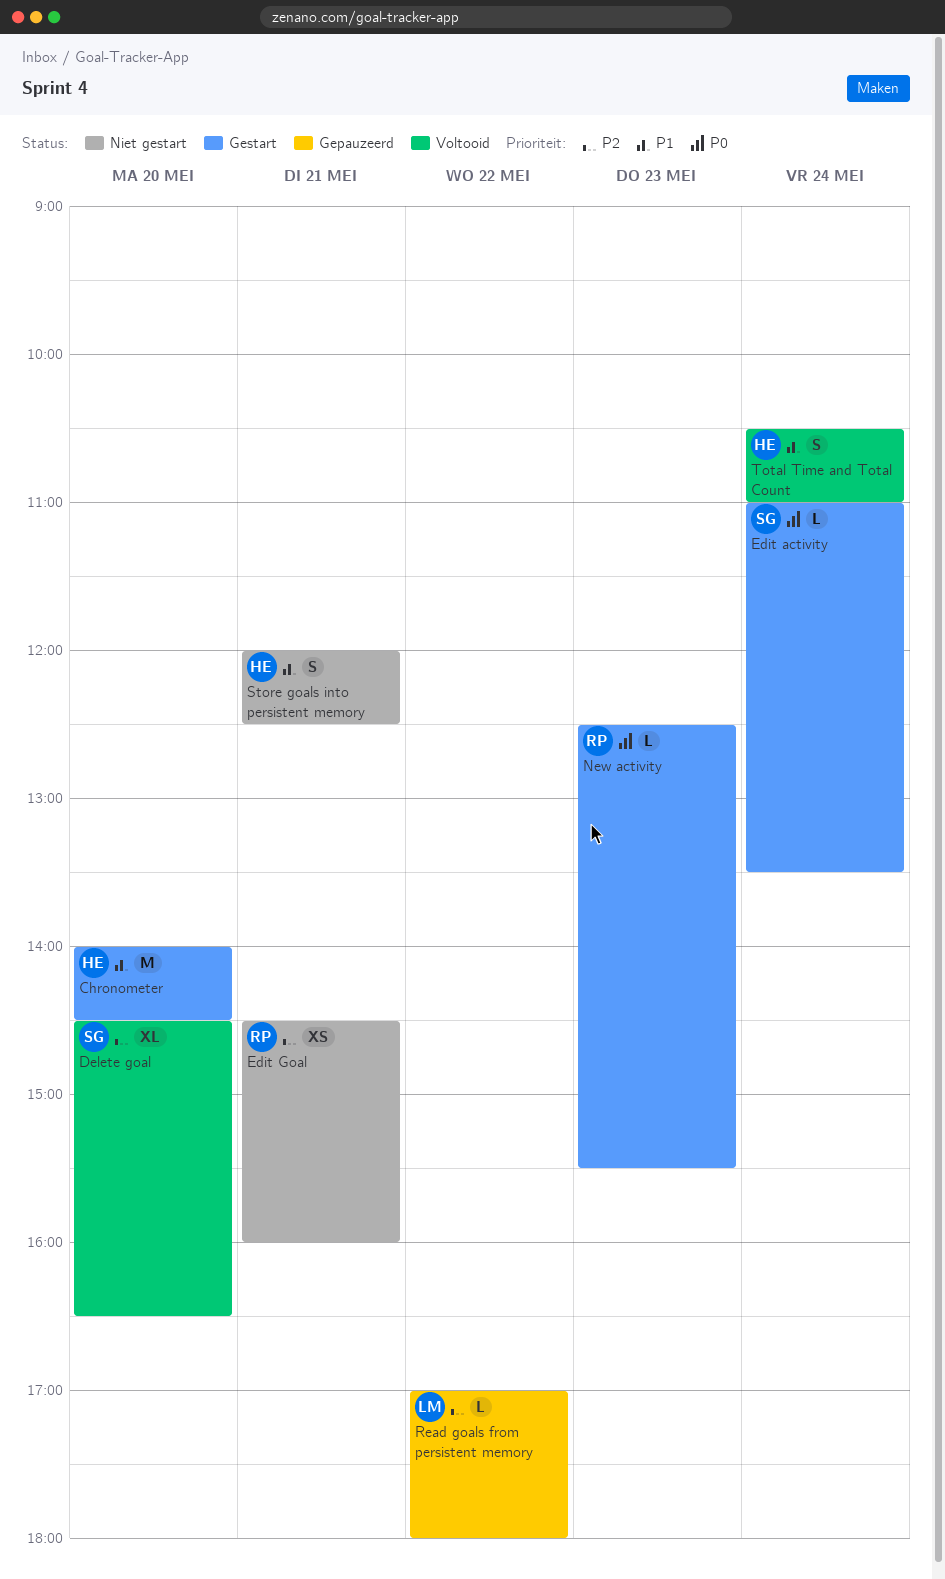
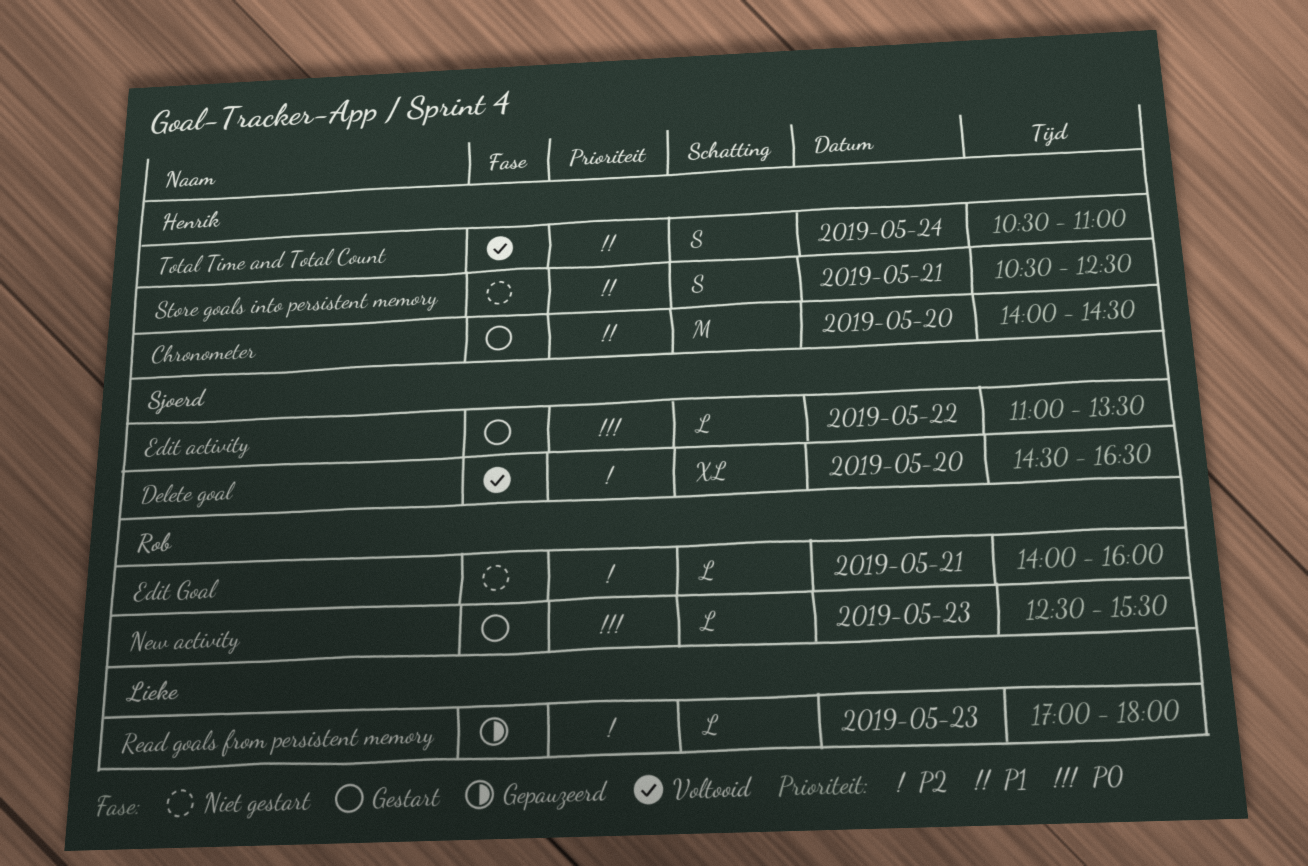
Edit activity, day: May 24 -> May 22
Edit Goal, estimate: XS -> L
Edit Goal, begins: 14:30 -> 14:00
Read goals from persistent memory, day: May 22 -> May 23
Store goals into persistent memory, begins: 12:00 -> 10:30

